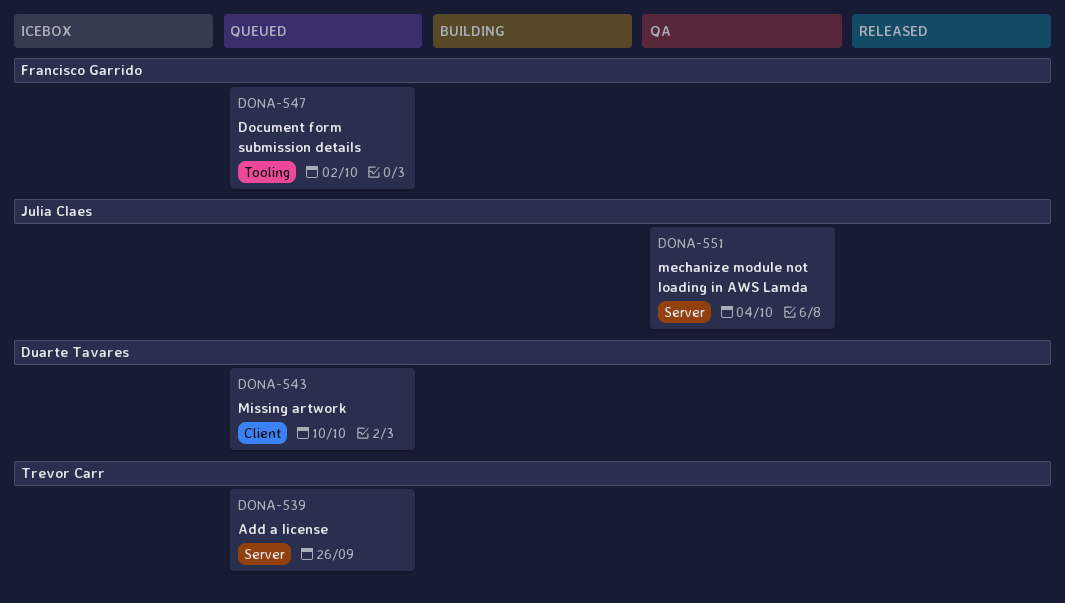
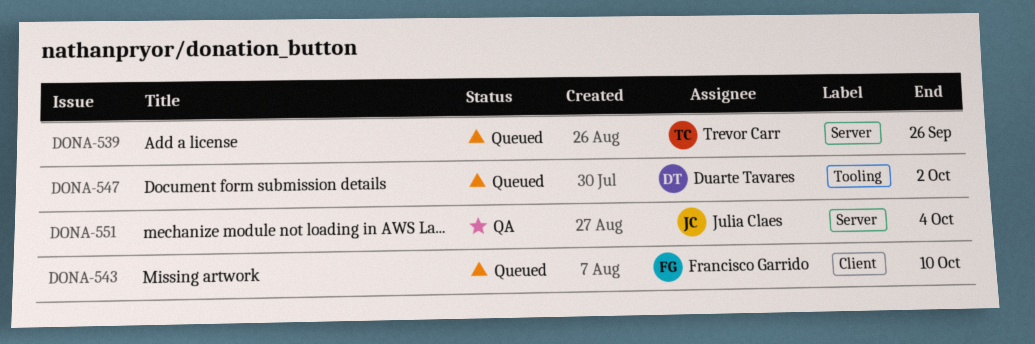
DONA-543, owner: Duarte Tavares -> Francisco Garrido
DONA-547, owner: Francisco Garrido -> Duarte Tavares

